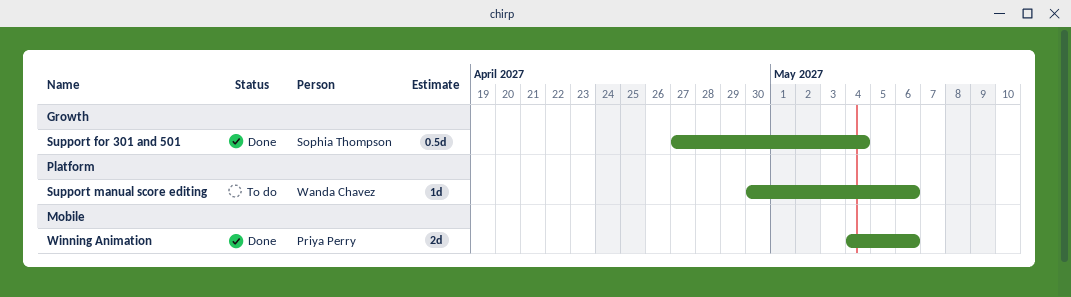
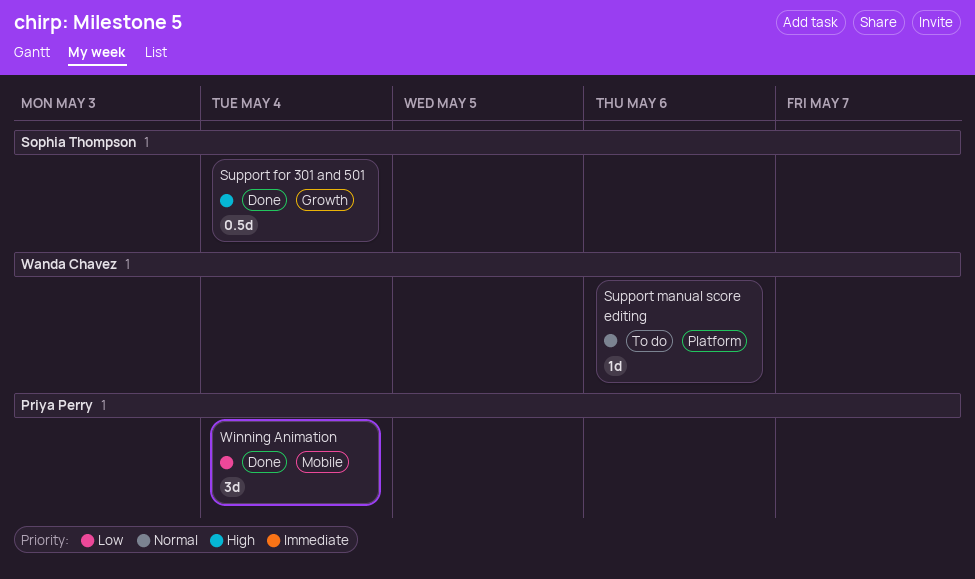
Winning Animation, estimate: 2d -> 3d
Winning Animation, due: May 6 -> May 4

